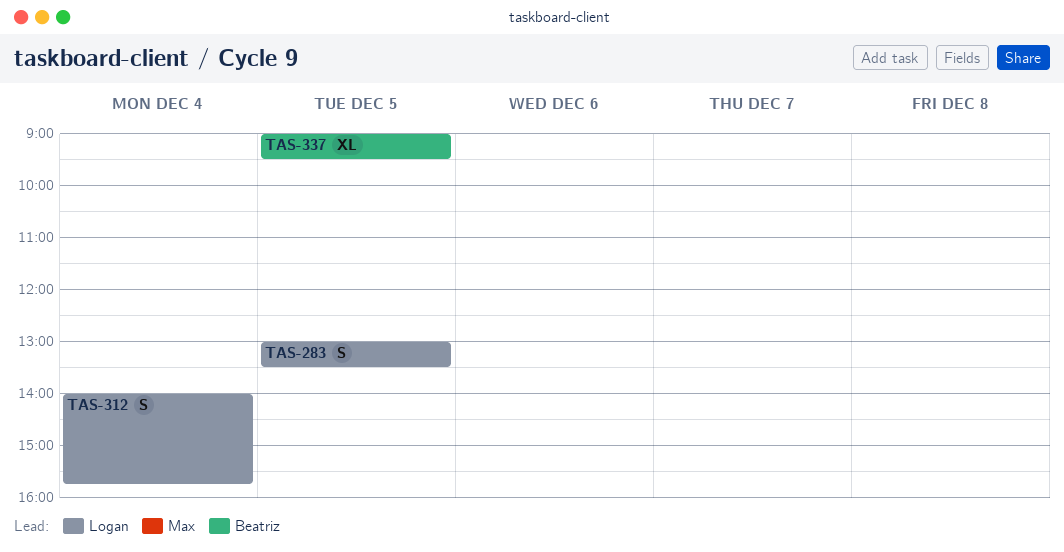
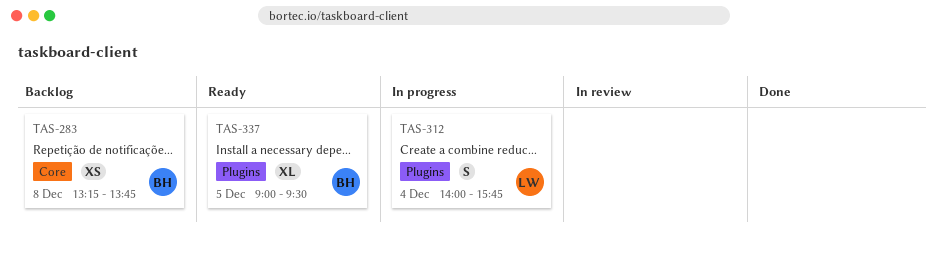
TAS-283, owner: Logan -> Beatriz
TAS-283, estimate: S -> XS
TAS-283, day: Dec 5 -> Dec 8
TAS-283, begins: 13:00 -> 13:15
TAS-283, ends: 13:30 -> 13:45

